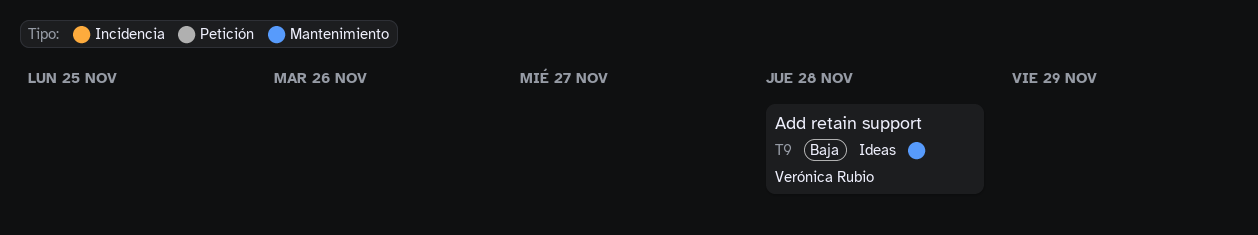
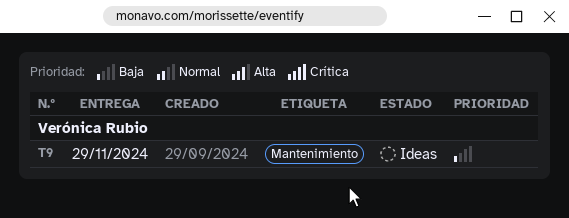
T9, due: Nov 28 -> Nov 29

